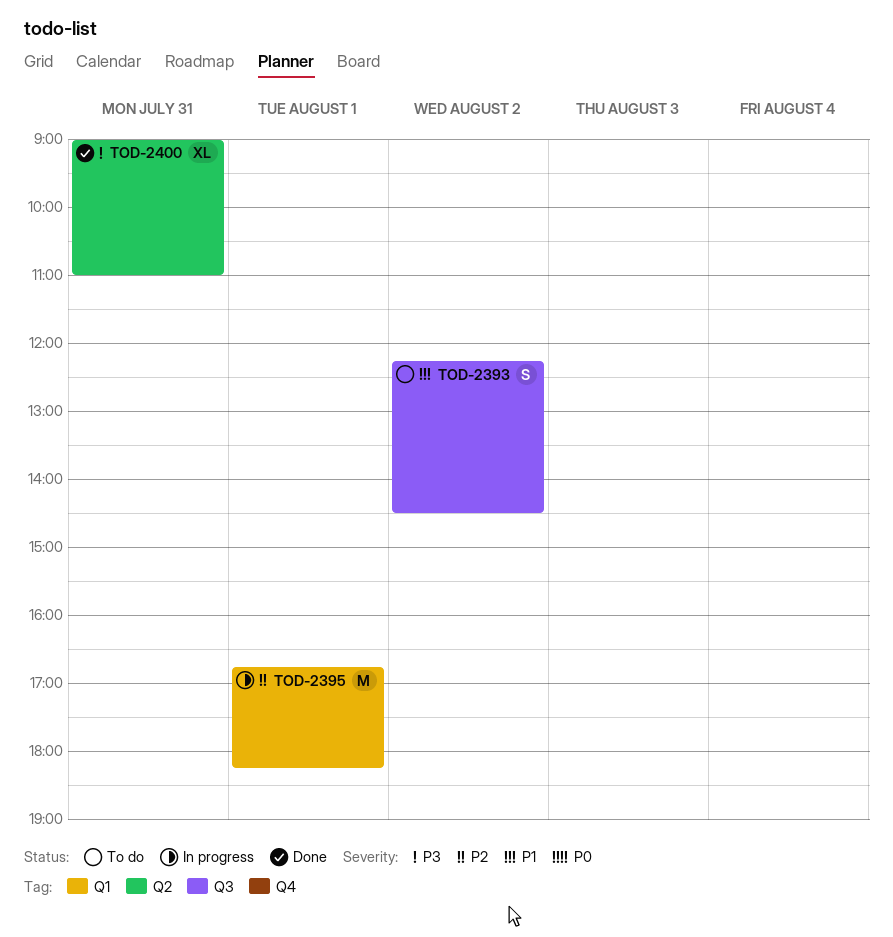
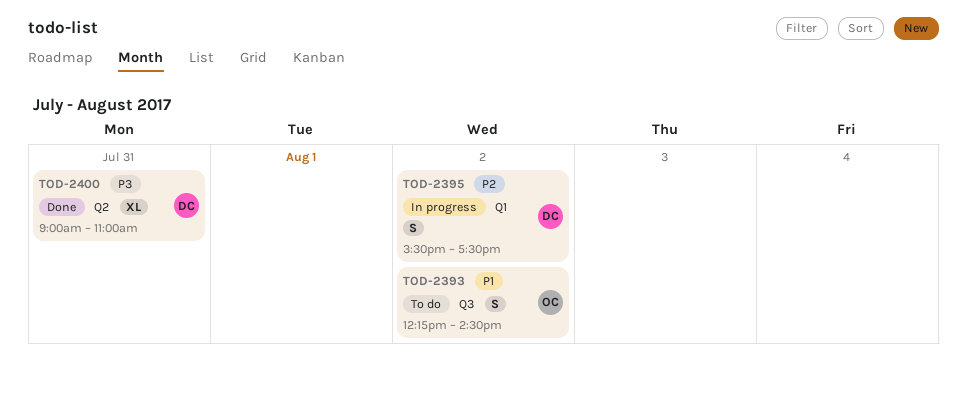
TOD-2395, estimate: M -> S
TOD-2395, day: Aug 1 -> Aug 2
TOD-2395, begins: 16:45 -> 15:30
TOD-2395, ends: 18:15 -> 17:30

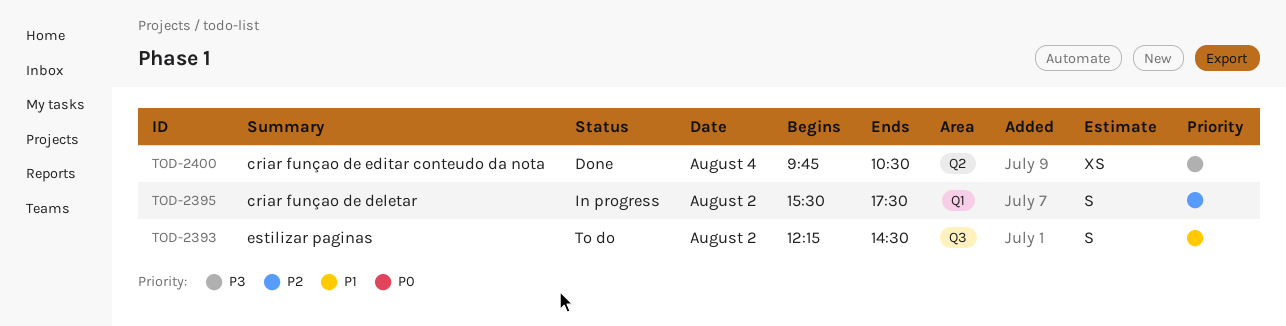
TOD-2400, estimate: XL -> XS
TOD-2400, day: Jul 31 -> Aug 4
TOD-2400, begins: 09:00 -> 09:45
TOD-2400, ends: 11:00 -> 10:30

